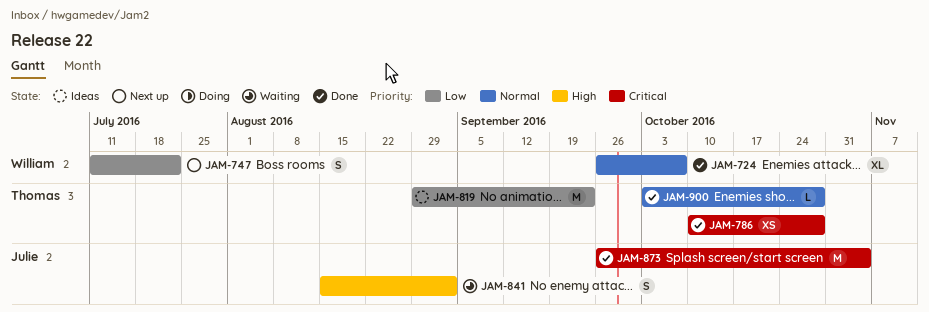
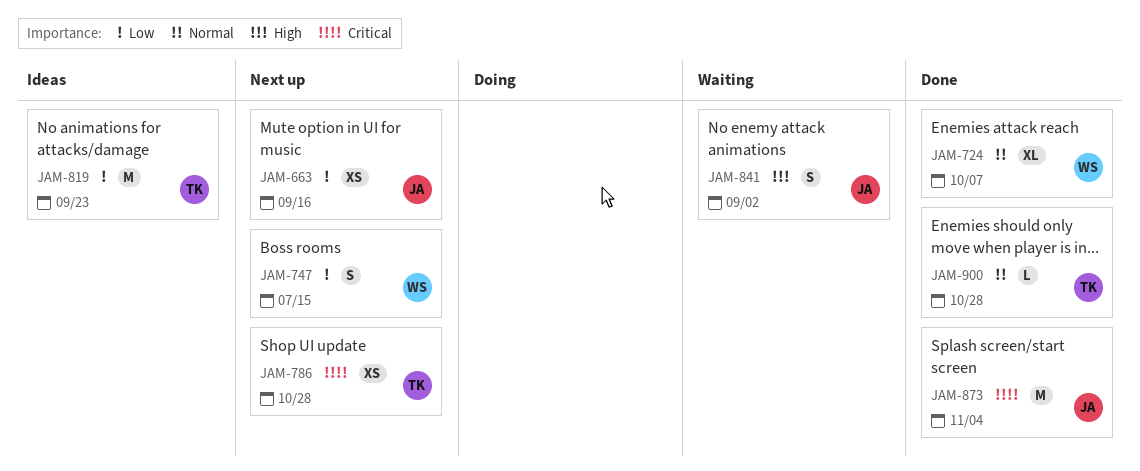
JAM-663: none -> present
JAM-747, due: Jul 22 -> Jul 15
JAM-786, status: Done -> Next up

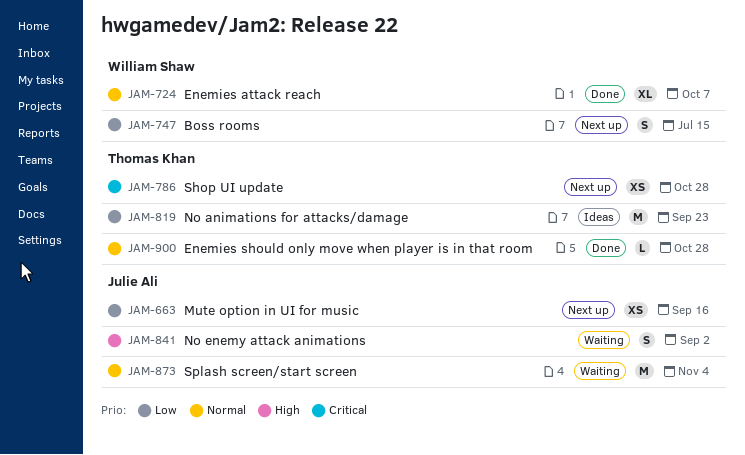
JAM-873, status: Done -> Waiting
JAM-873, priority: Critical -> Normal

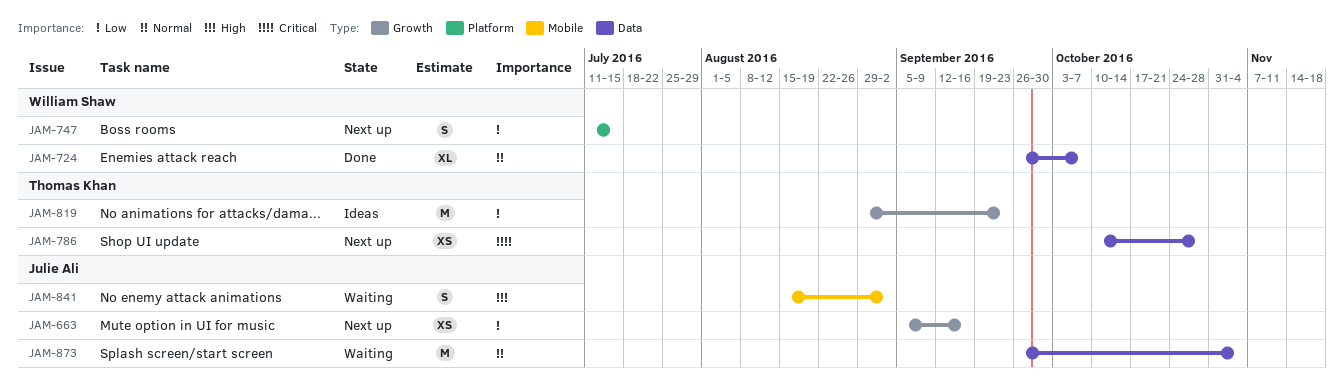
JAM-900: present -> none

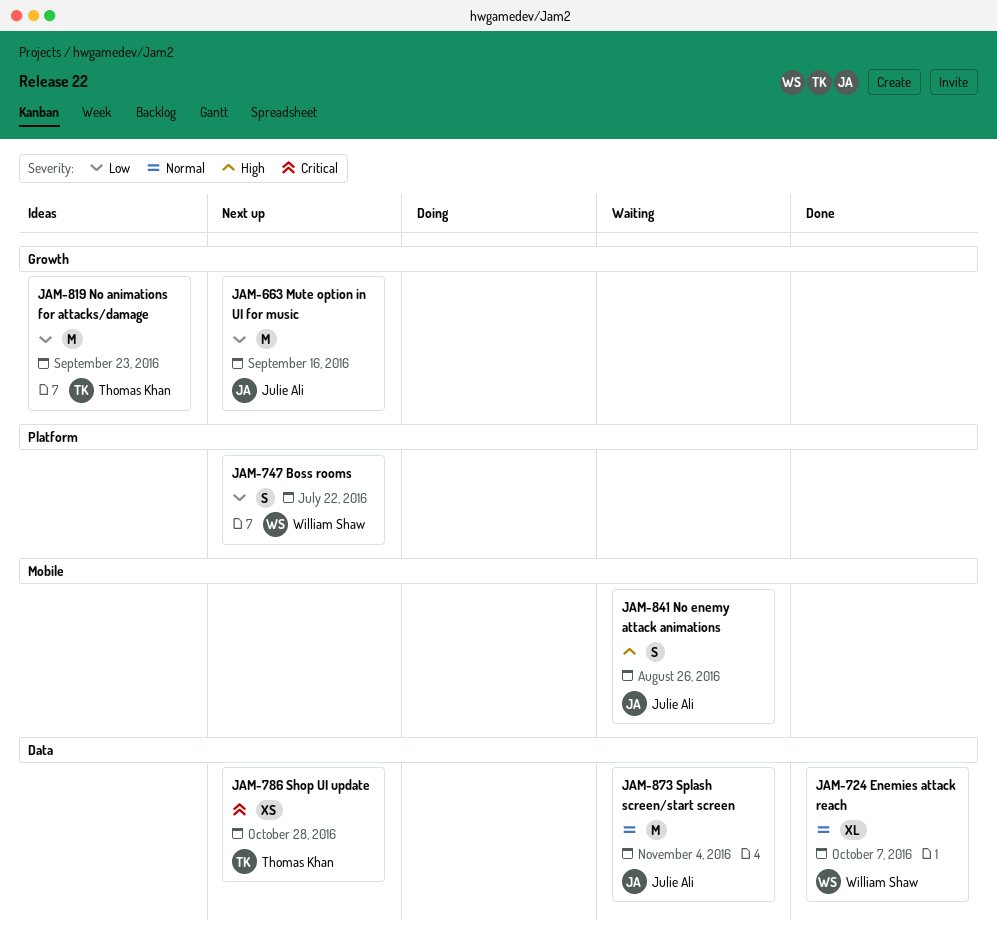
JAM-663, estimate: XS -> M
JAM-747, due: Jul 15 -> Jul 22
JAM-841, due: Sep 2 -> Aug 26

